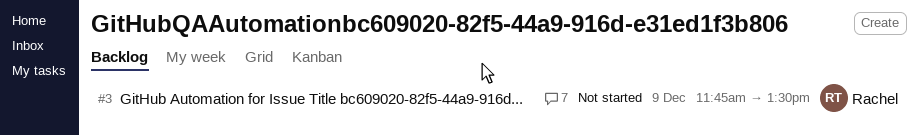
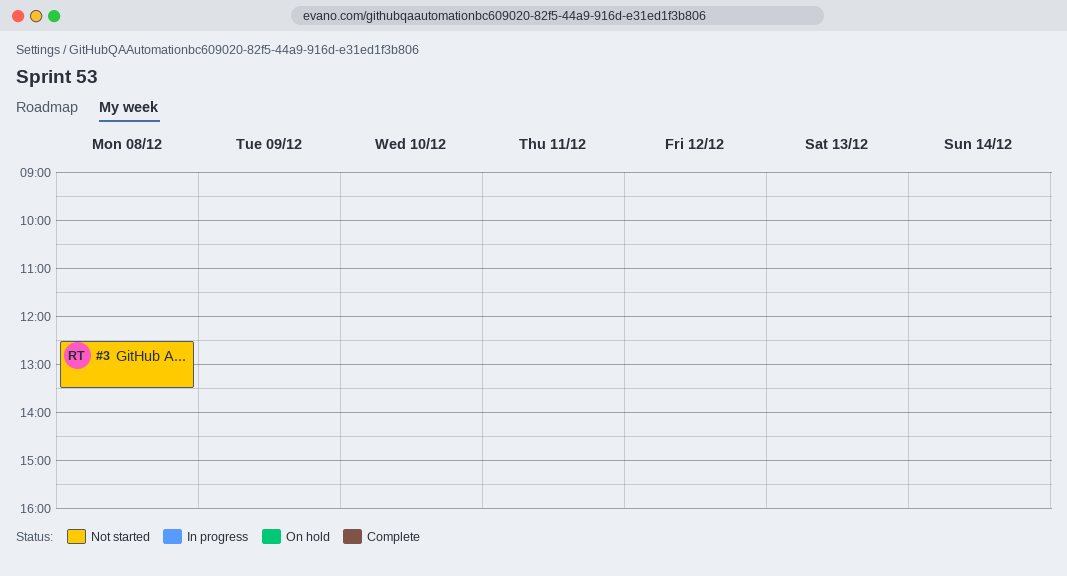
#3, day: Dec 9 -> Dec 8
#3, begins: 11:45 -> 12:30

